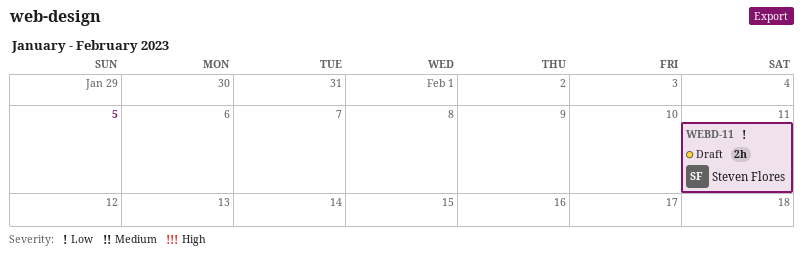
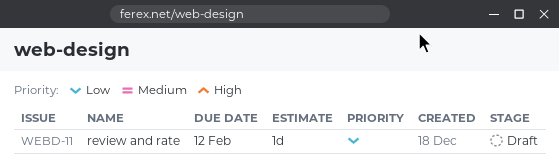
WEBD-11, estimate: 2h -> 1d
WEBD-11, due: Feb 11 -> Feb 12

